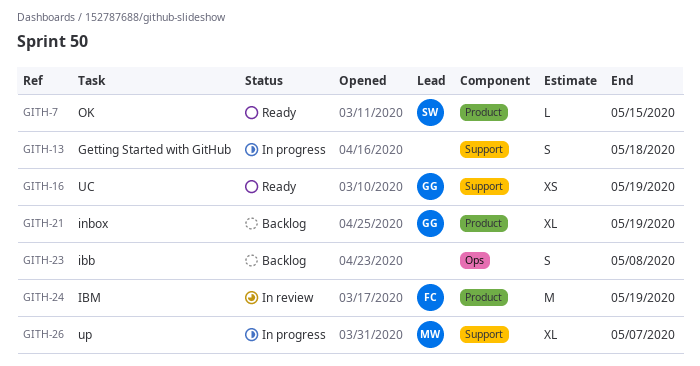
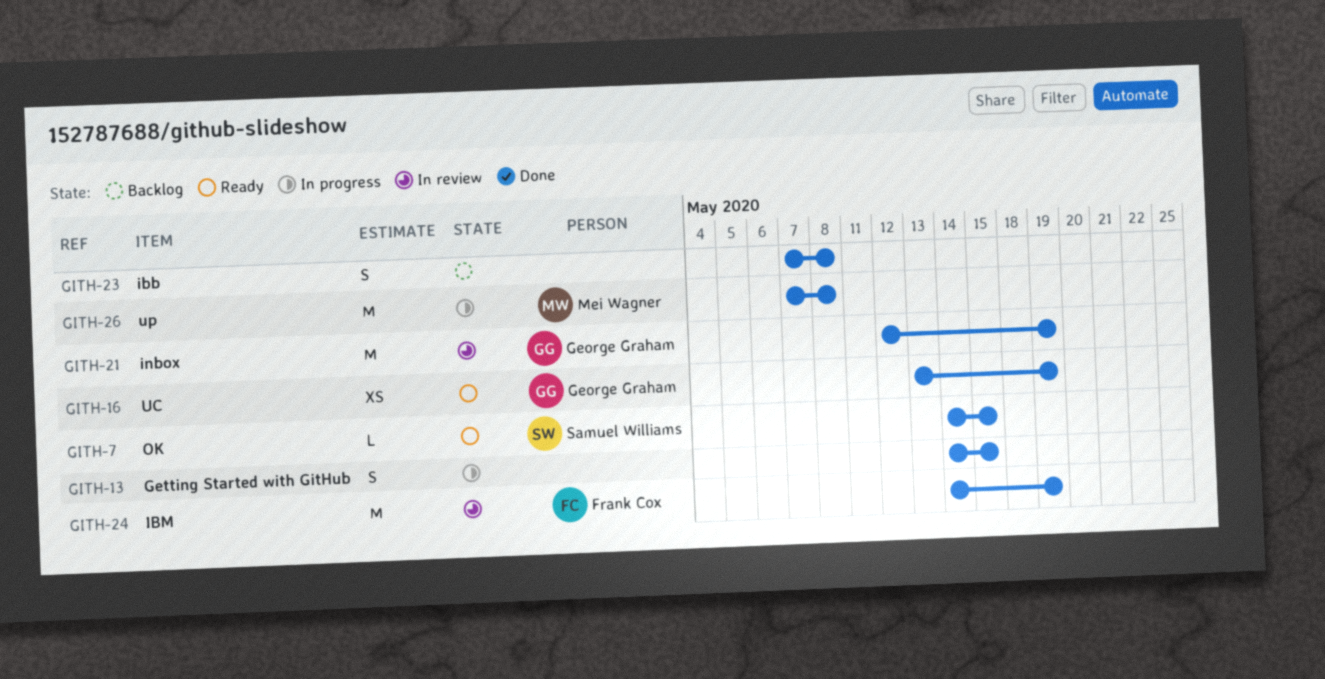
GITH-13, due: May 18 -> May 15
GITH-21, status: Backlog -> In review
GITH-21, estimate: XL -> M
GITH-26, estimate: XL -> M
GITH-26, due: May 7 -> May 8

